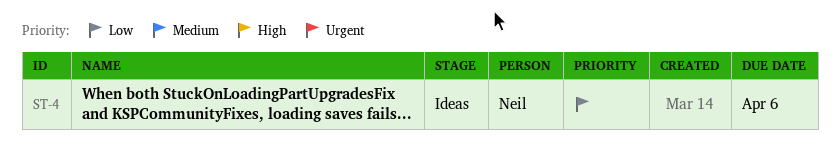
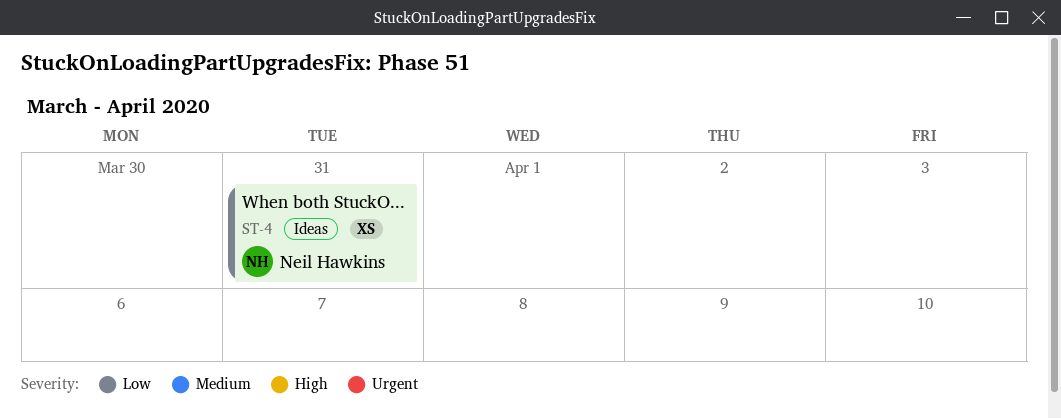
ST-4, due: Apr 6 -> Mar 31

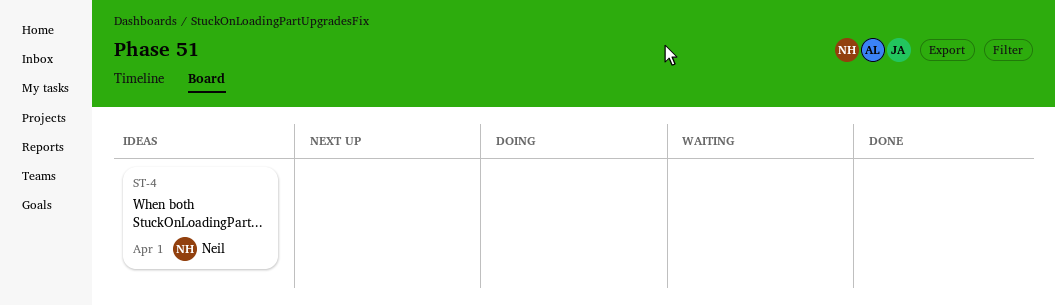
ST-4, due: Mar 31 -> Apr 1

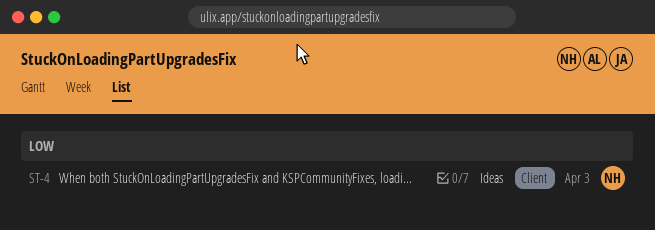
ST-4, due: Apr 1 -> Apr 3

